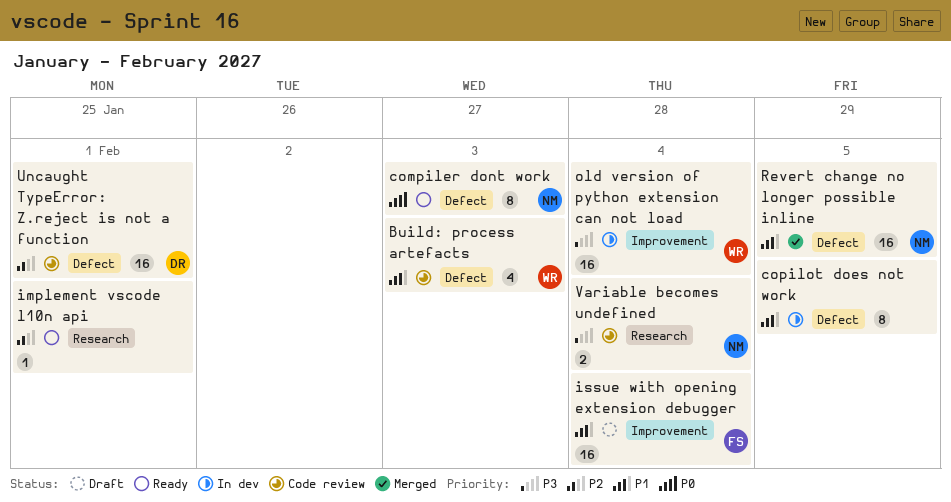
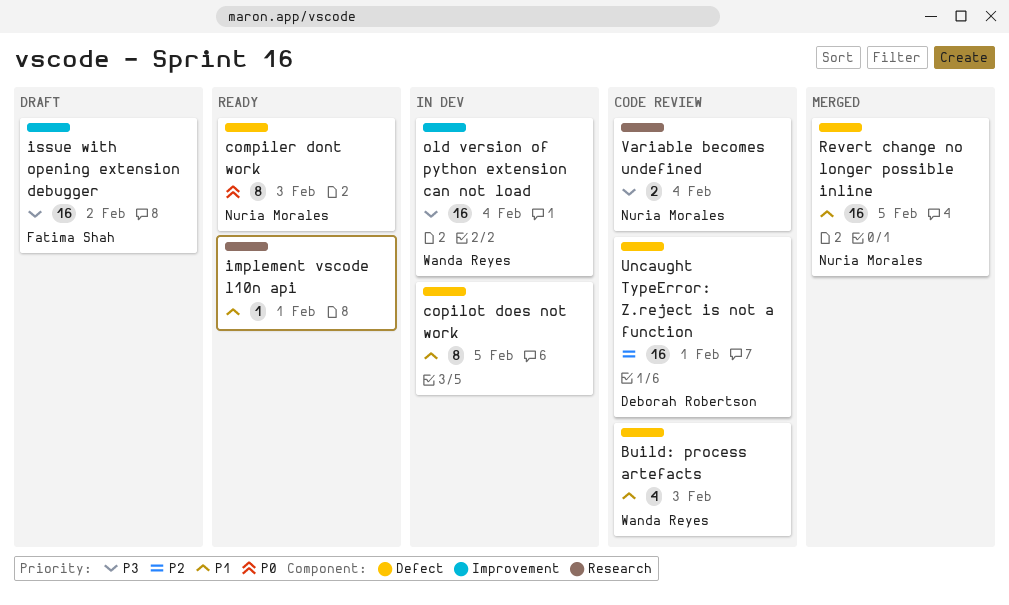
implement vscode l10n api, priority: P2 -> P1
issue with opening extension debugger, priority: P1 -> P3
issue with opening extension debugger, due: Feb 4 -> Feb 2

